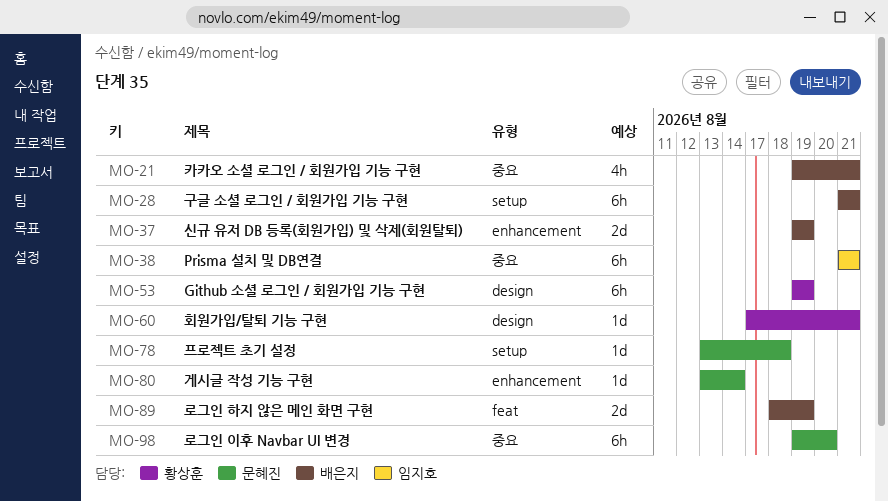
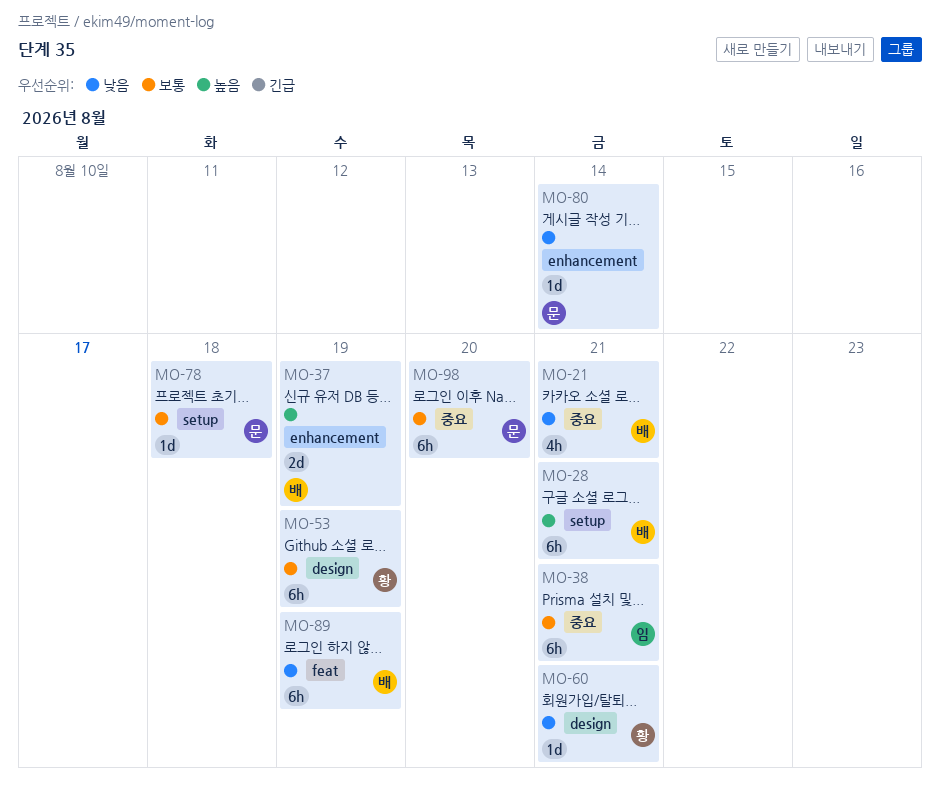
MO-89, estimate: 2d -> 6h

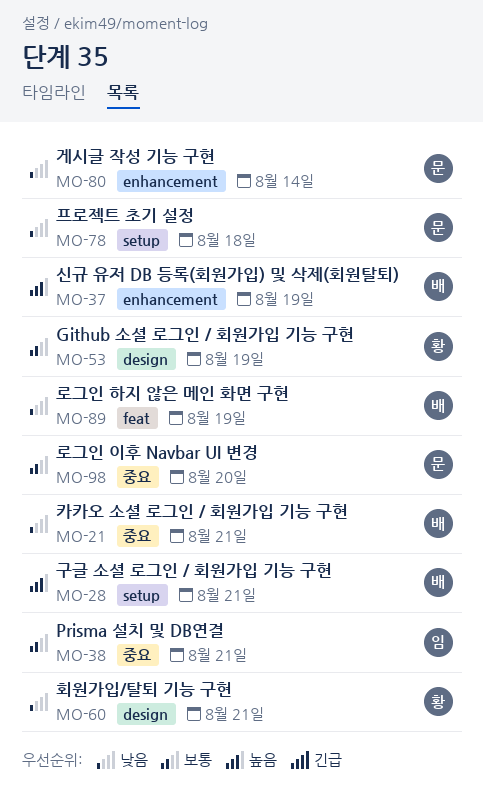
MO-78, priority: 보통 -> 낮음

